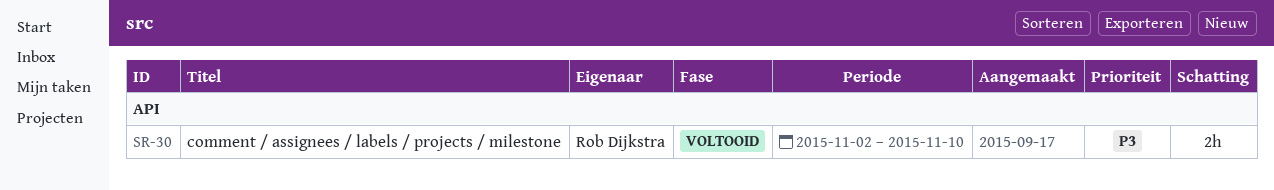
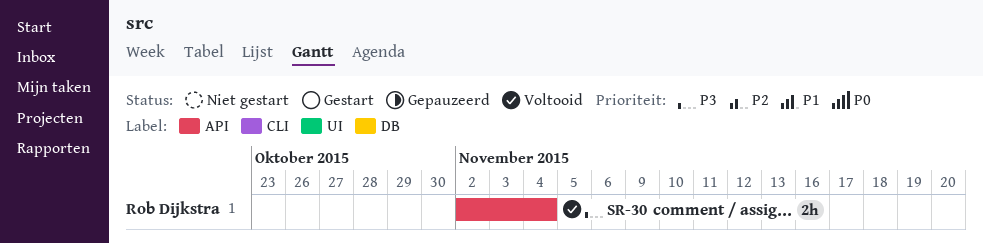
SR-30, due: Nov 10 -> Nov 4

